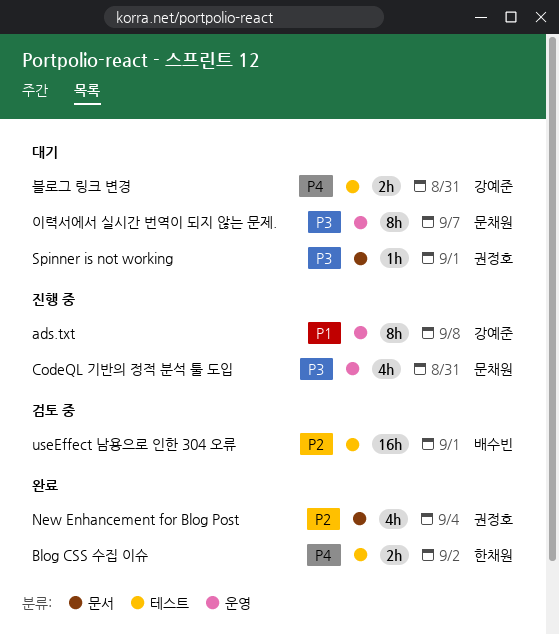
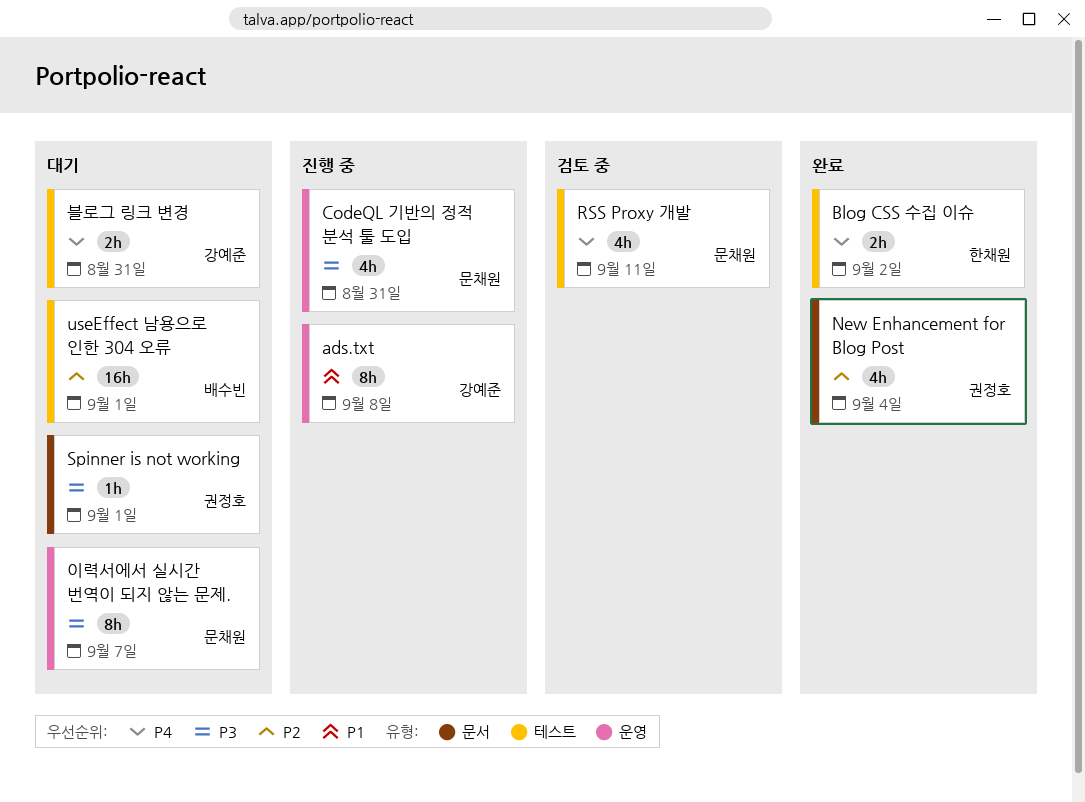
RSS Proxy 개발: none -> present
useEffect 남용으로 인한 304 오류, status: 검토 중 -> 대기

